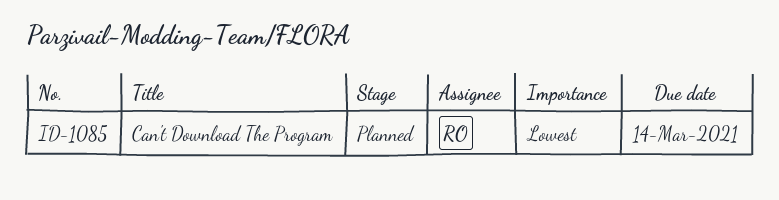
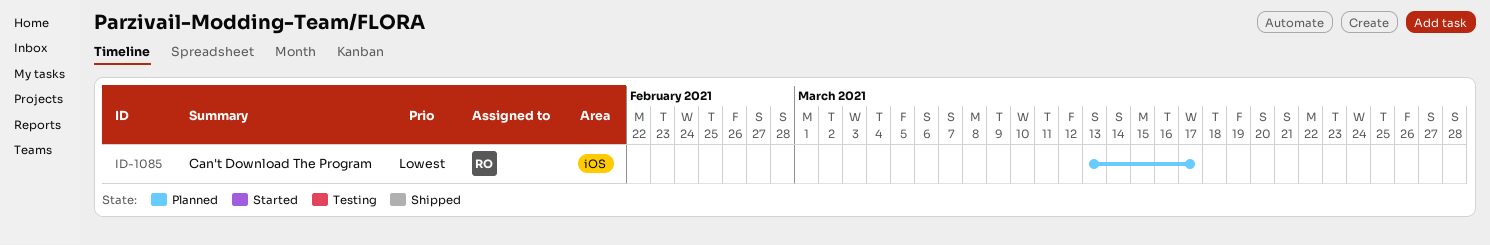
ID-1085, due: Mar 14 -> Mar 17

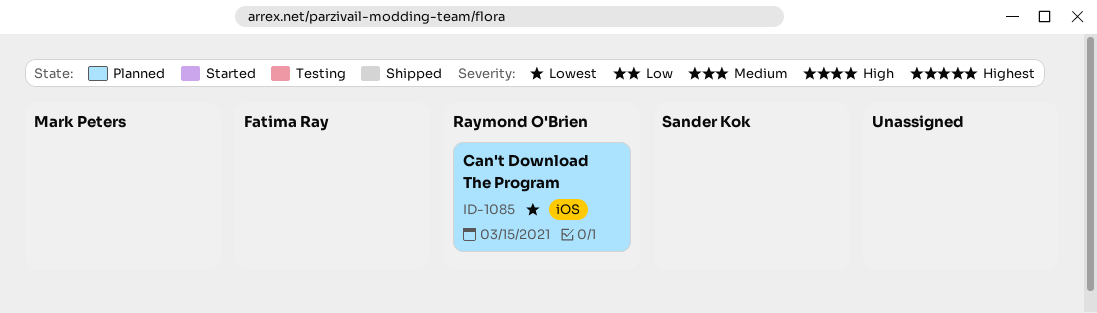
ID-1085, due: Mar 17 -> Mar 15

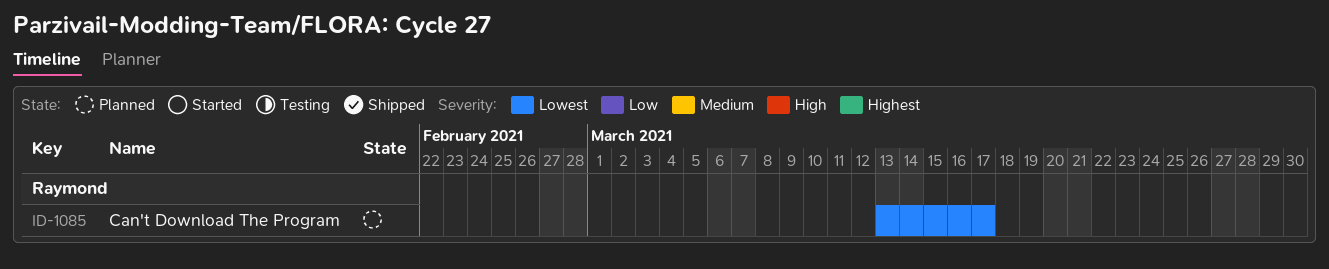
ID-1085, due: Mar 15 -> Mar 17

